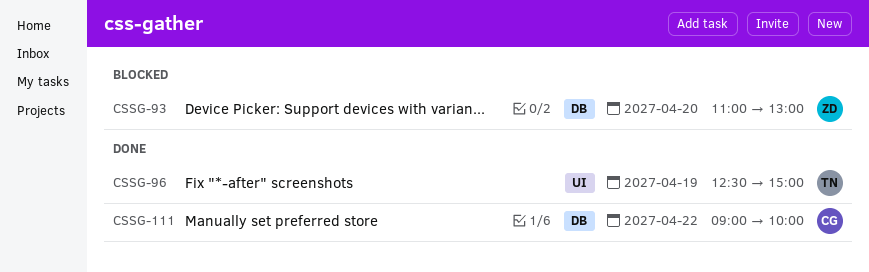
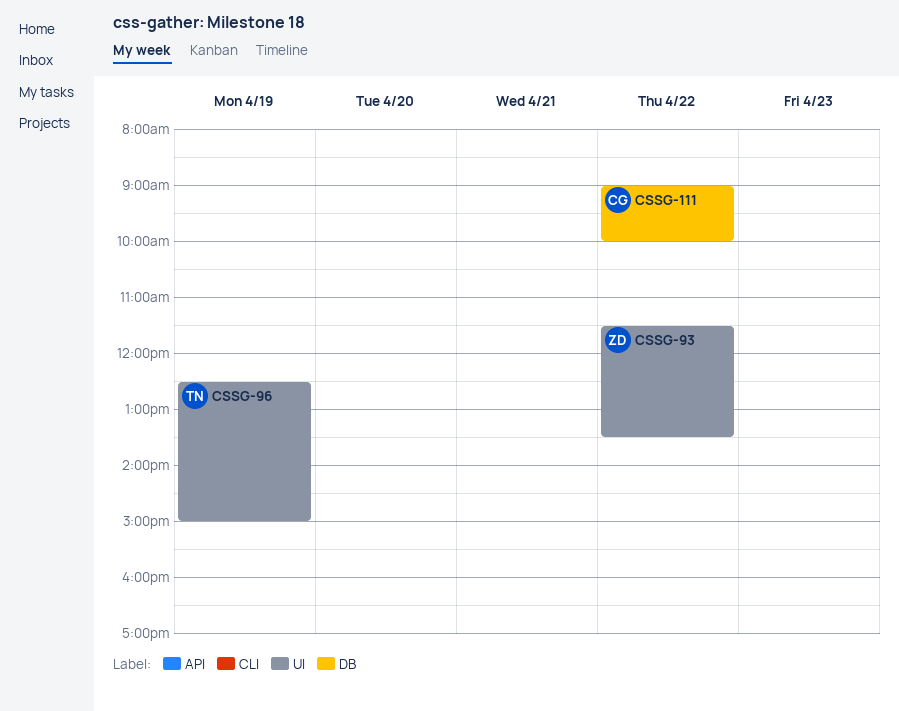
CSSG-93, label: DB -> UI
CSSG-93, day: Apr 20 -> Apr 22
CSSG-93, begins: 11:00 -> 11:30
CSSG-93, ends: 13:00 -> 13:30

